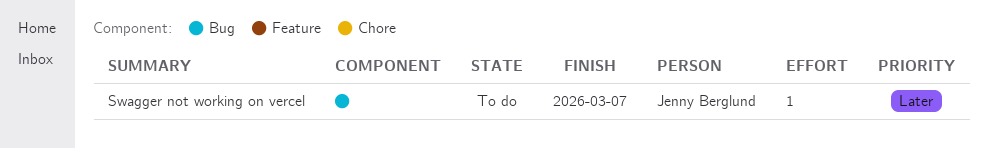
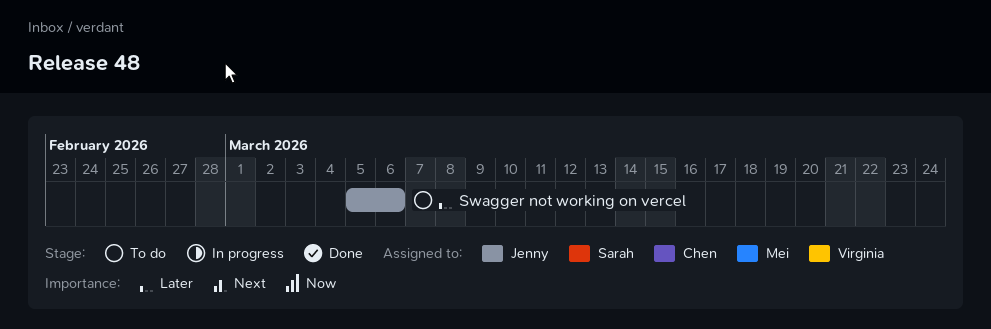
Swagger not working on vercel, due: Mar 7 -> Mar 6

